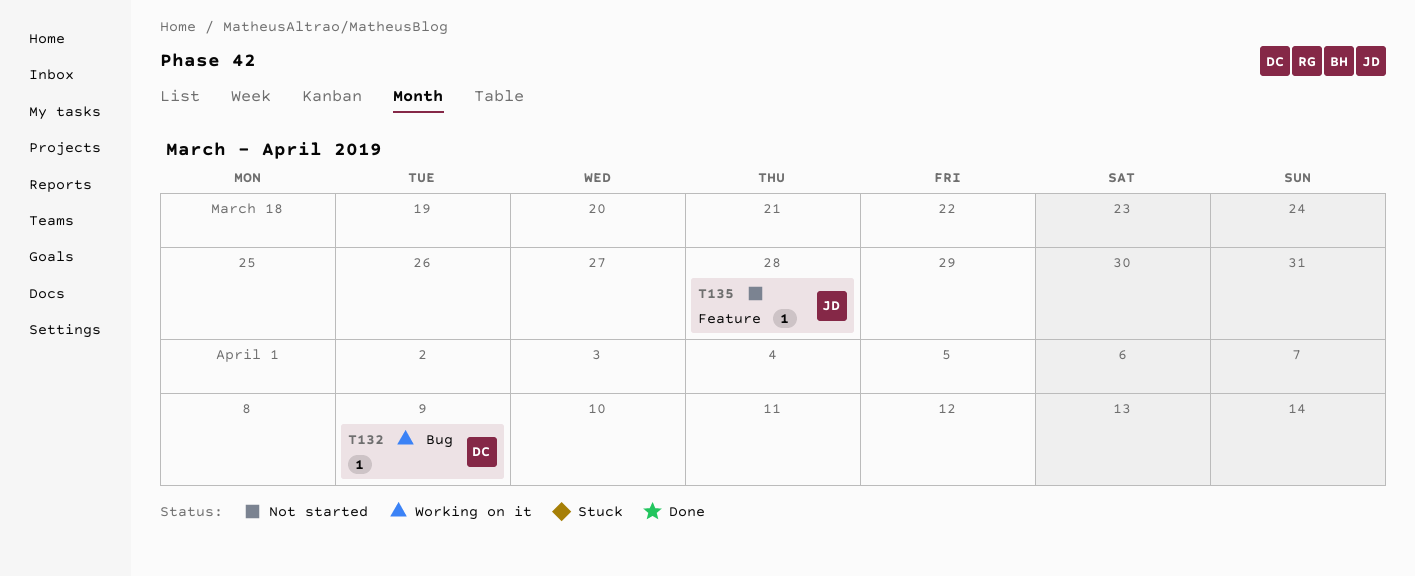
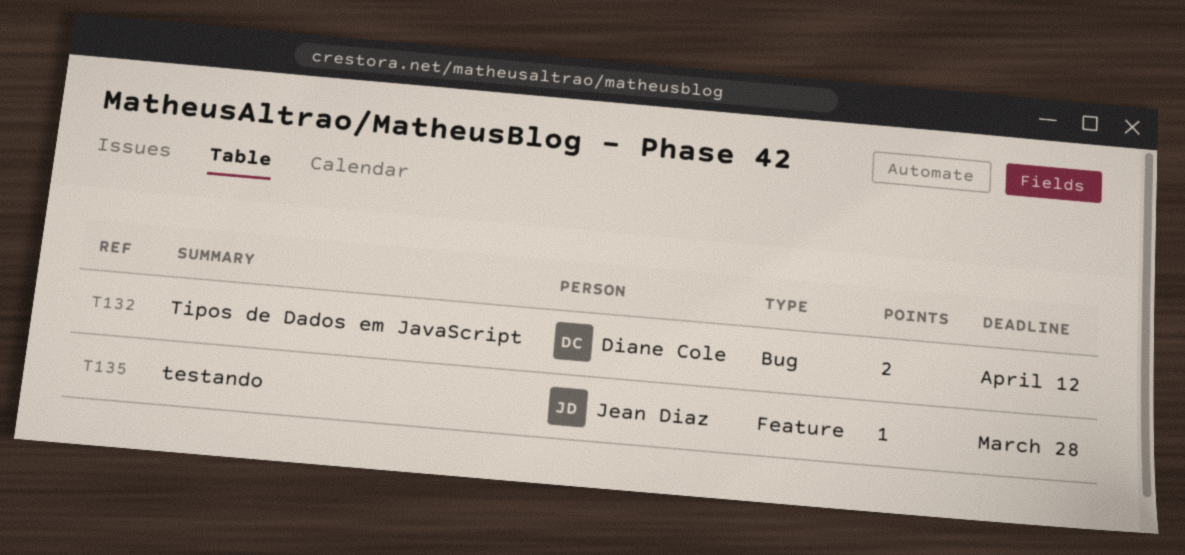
T132, estimate: 1 -> 2
T132, due: Apr 9 -> Apr 12

